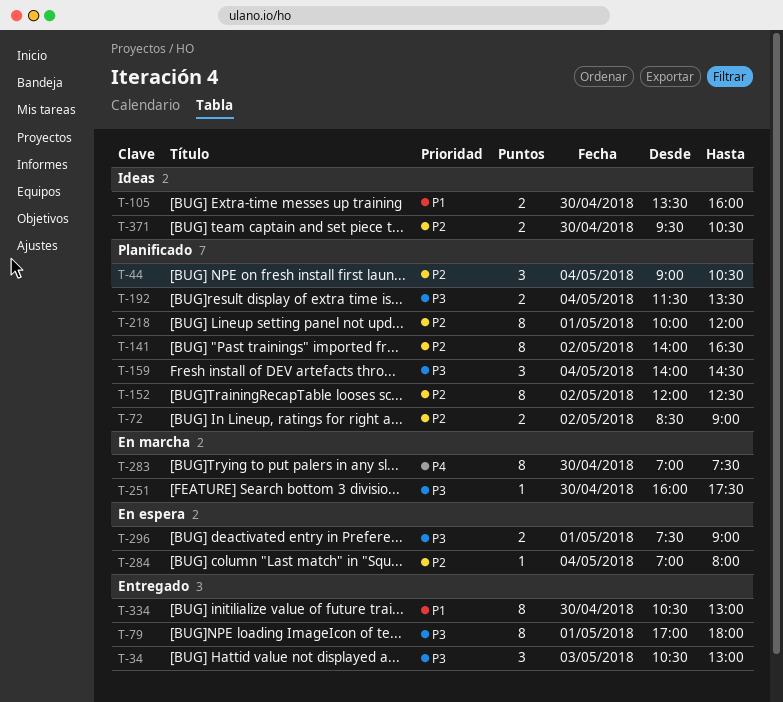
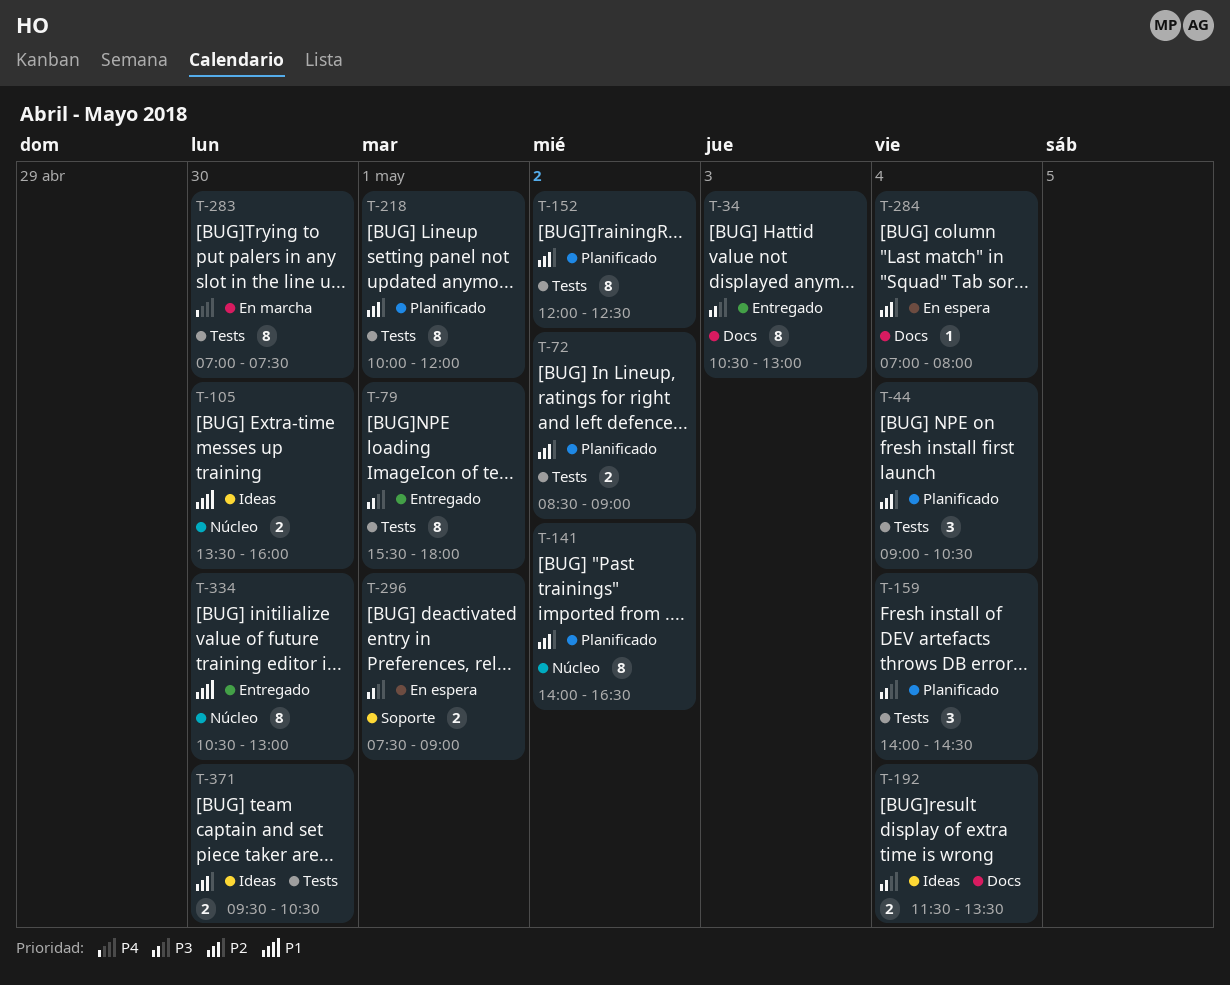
T-34, estimate: 3 -> 8
T-79, begins: 17:00 -> 15:30
T-192, status: Planificado -> Ideas
T-251: present -> none

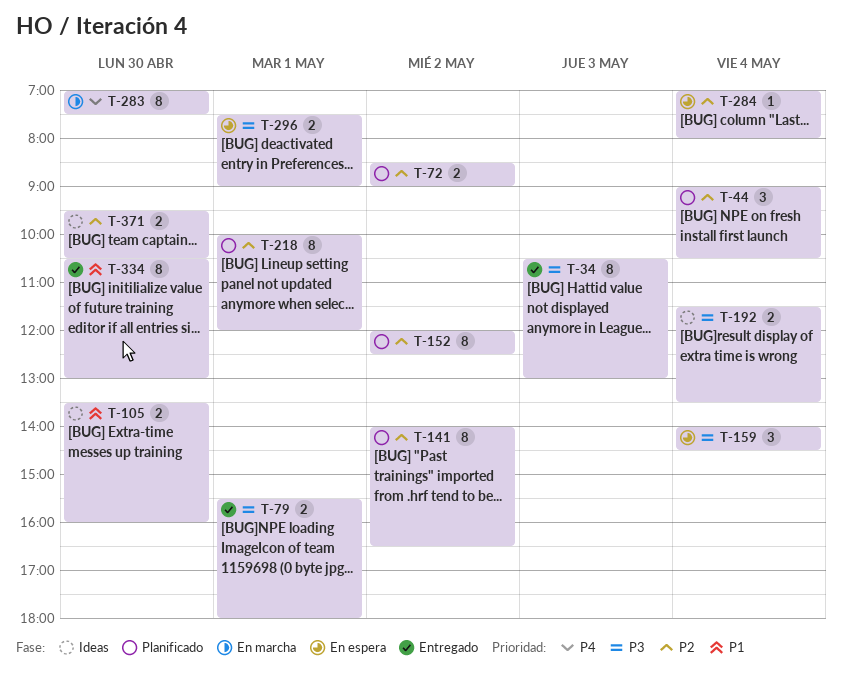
T-79, estimate: 8 -> 2
T-159, status: Planificado -> En espera

